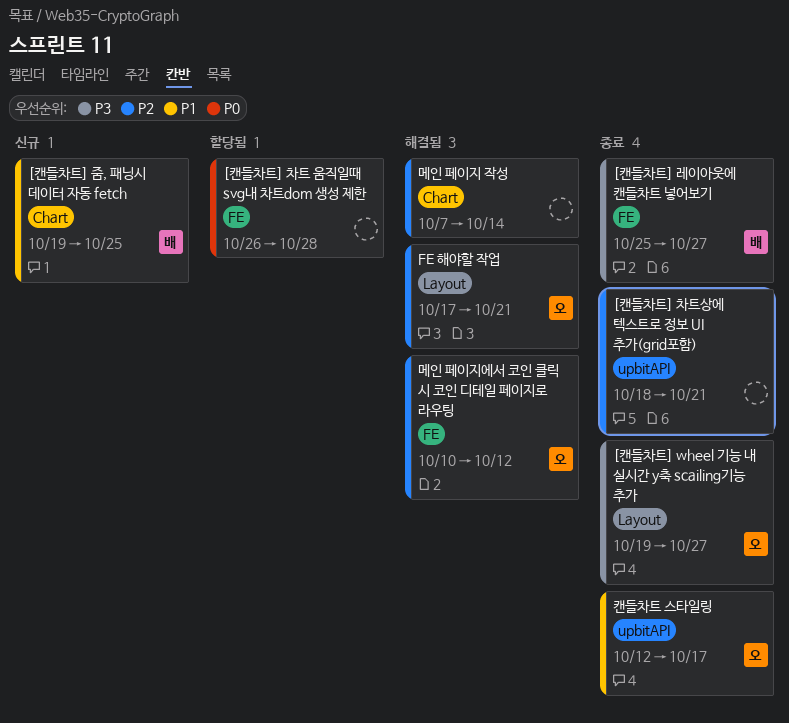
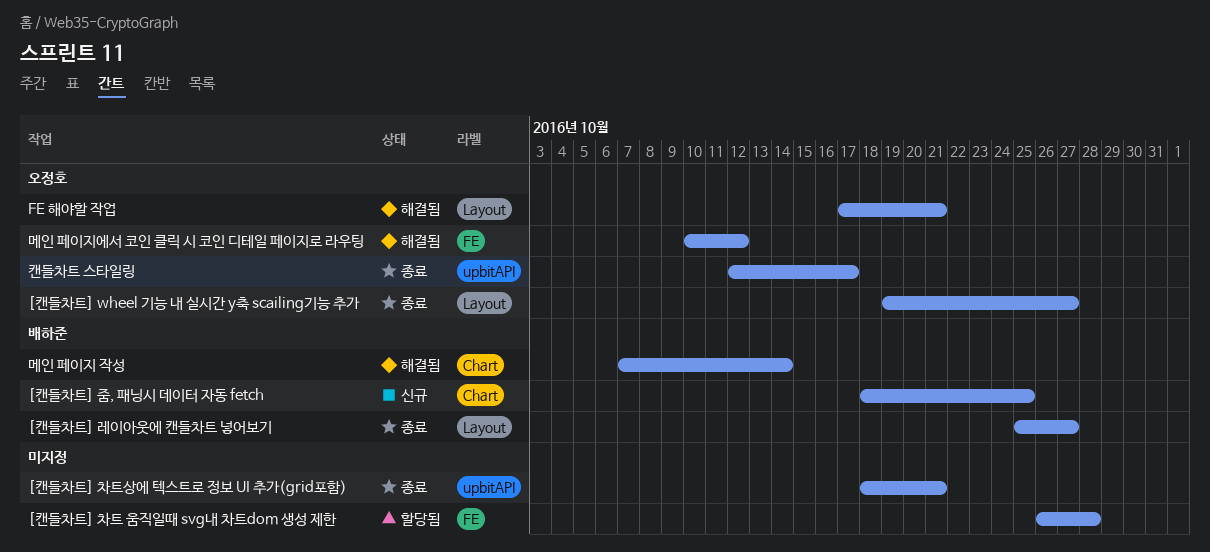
[캔들차트] 레이아웃에 캔들차트 넣어보기, label: FE -> Layout
[캔들차트] 줌, 패닝시 데이터 자동 fetch, start: Oct 19 -> Oct 18
메인 페이지 작성, owner: none -> 배하준

